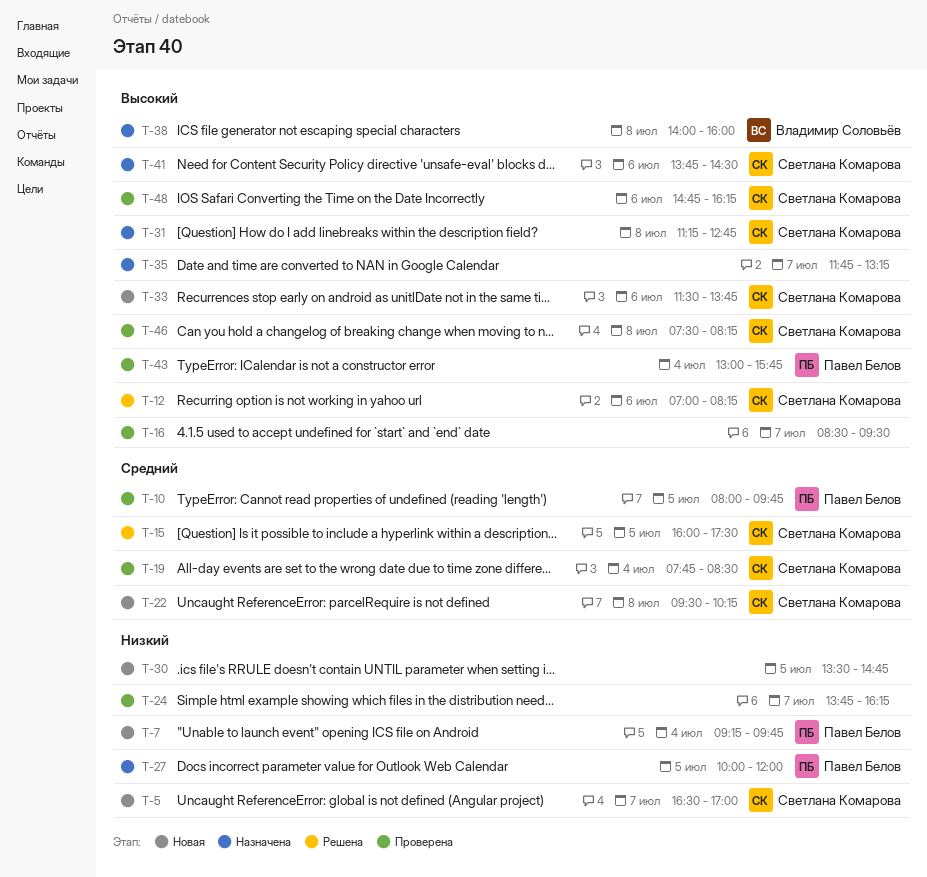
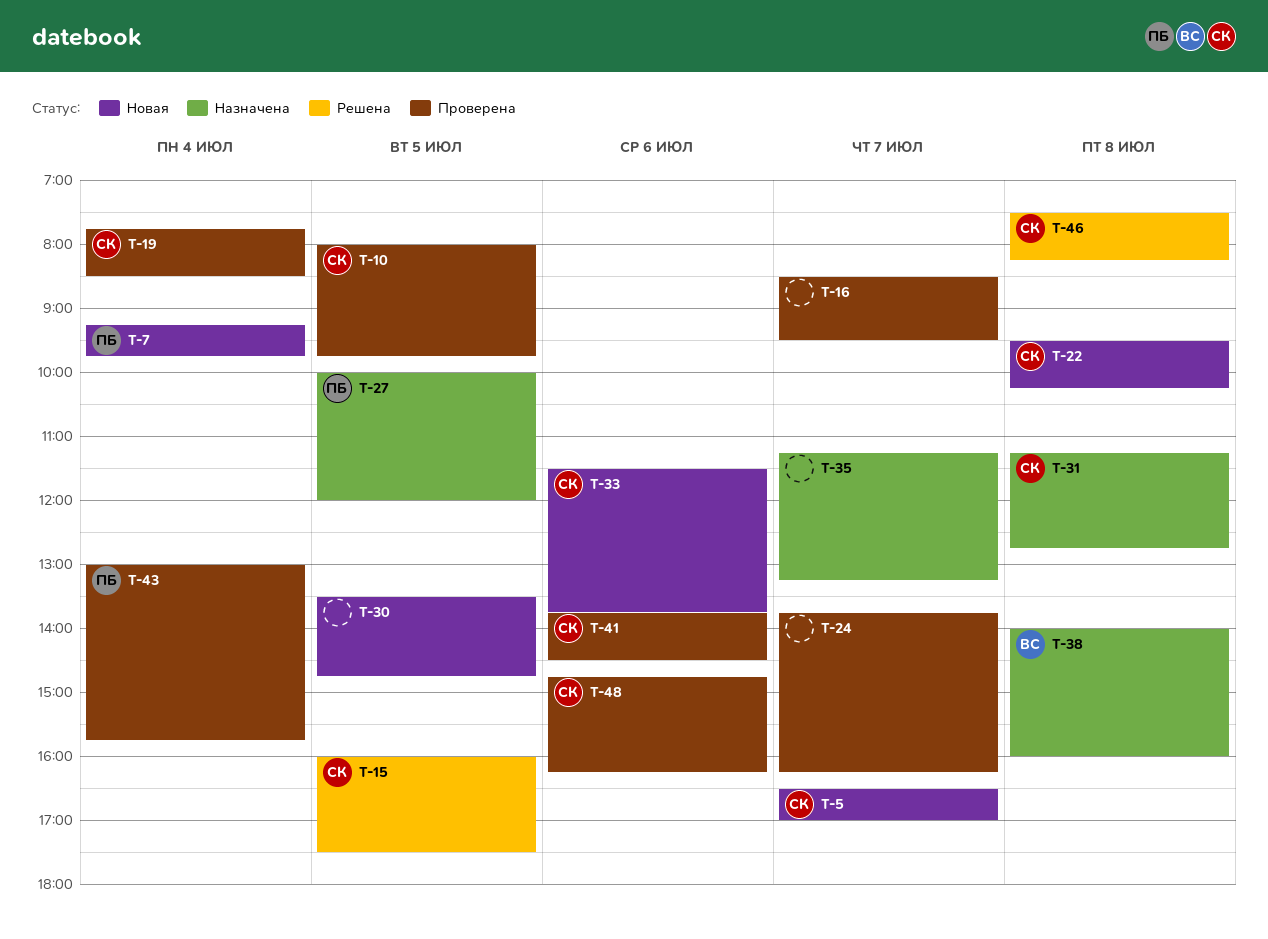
T-10, owner: Павел Белов -> Светлана Комарова
T-12: present -> none
T-35, begins: 11:45 -> 11:15
T-41, status: Назначена -> Проверена
T-46, status: Проверена -> Решена

